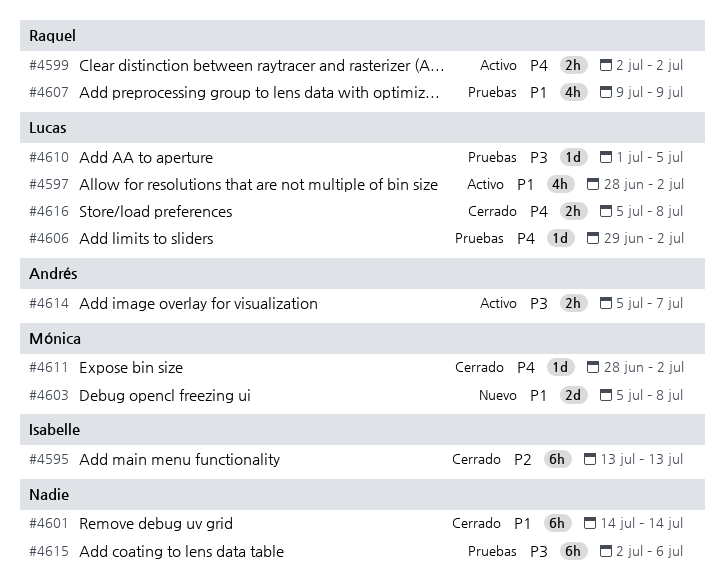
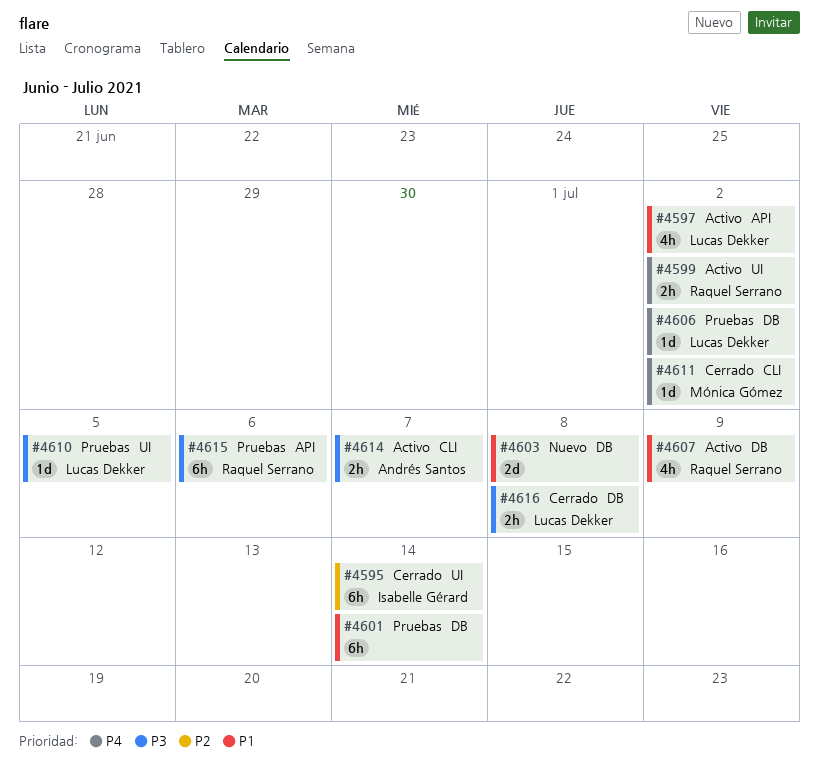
#4595, due: Jul 13 -> Jul 14
#4601, status: Cerrado -> Pruebas
#4603, owner: Mónica Gómez -> none
#4607, status: Pruebas -> Activo
#4615, owner: none -> Raquel Serrano
#4616, priority: P4 -> P3

